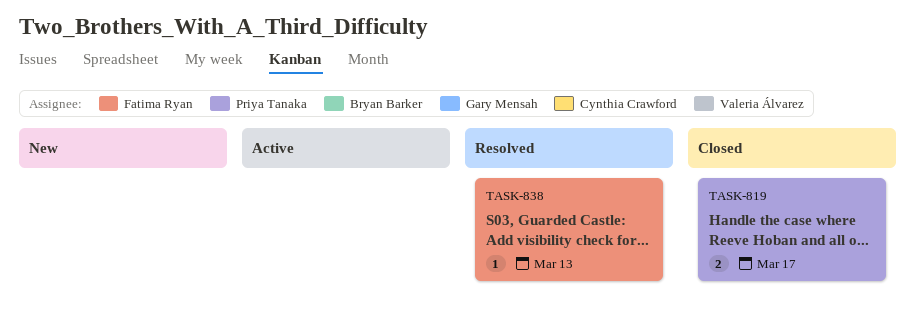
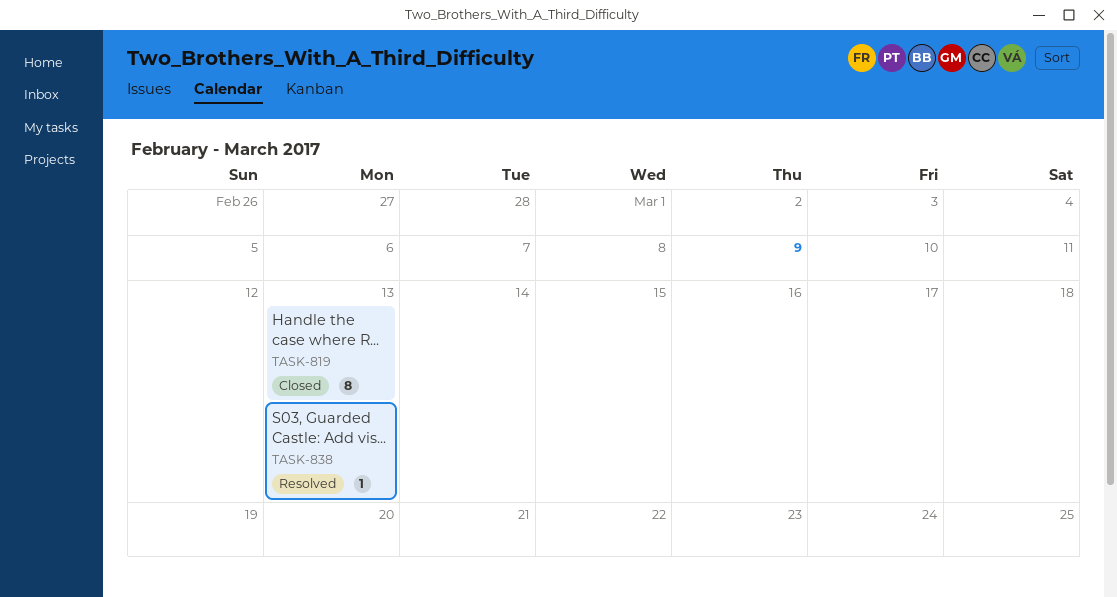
TASK-819, estimate: 2 -> 8
TASK-819, due: Mar 17 -> Mar 13

